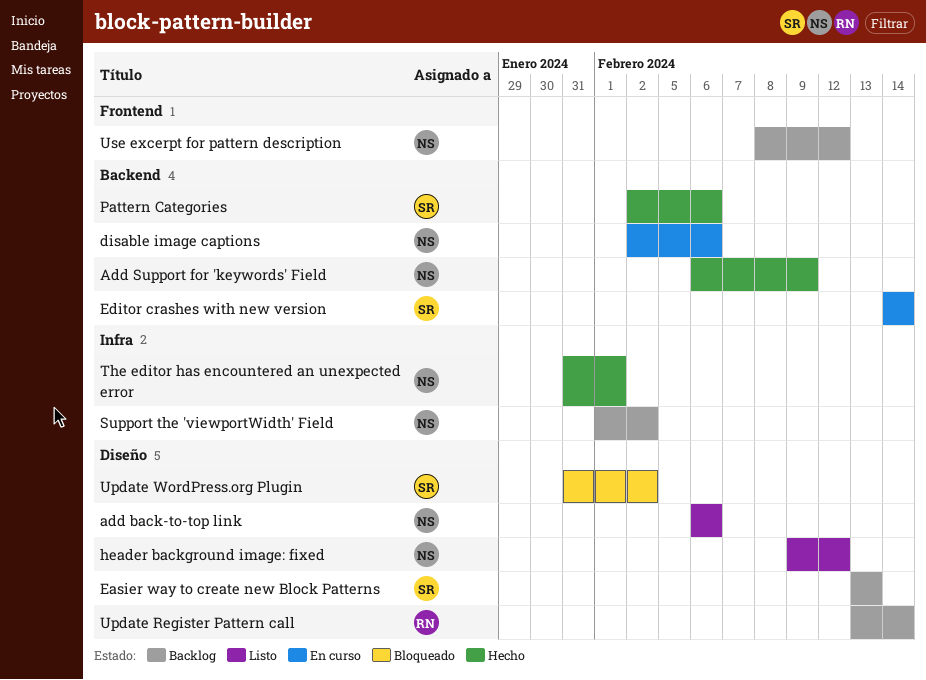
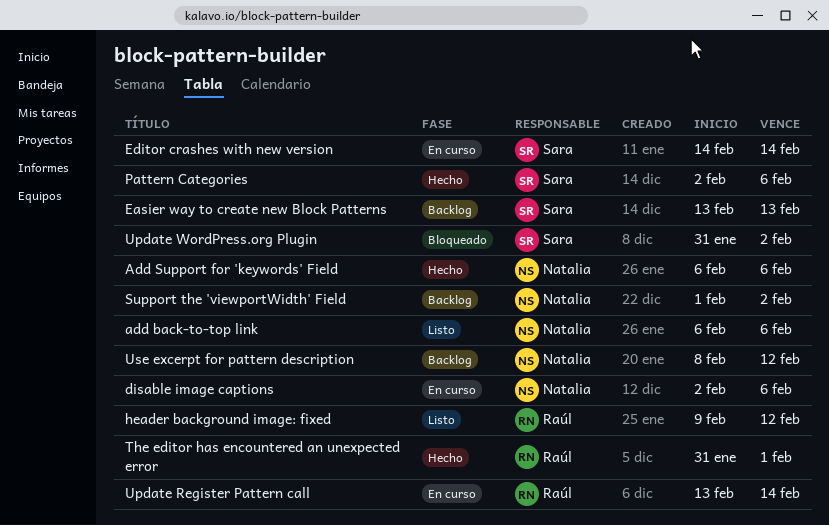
Add Support for 'keywords' Field, due: Feb 9 -> Feb 6
header background image: fixed, owner: Natalia -> Raúl
The editor has encountered an unexpected error, owner: Natalia -> Raúl
Update Register Pattern call, status: Backlog -> En curso

